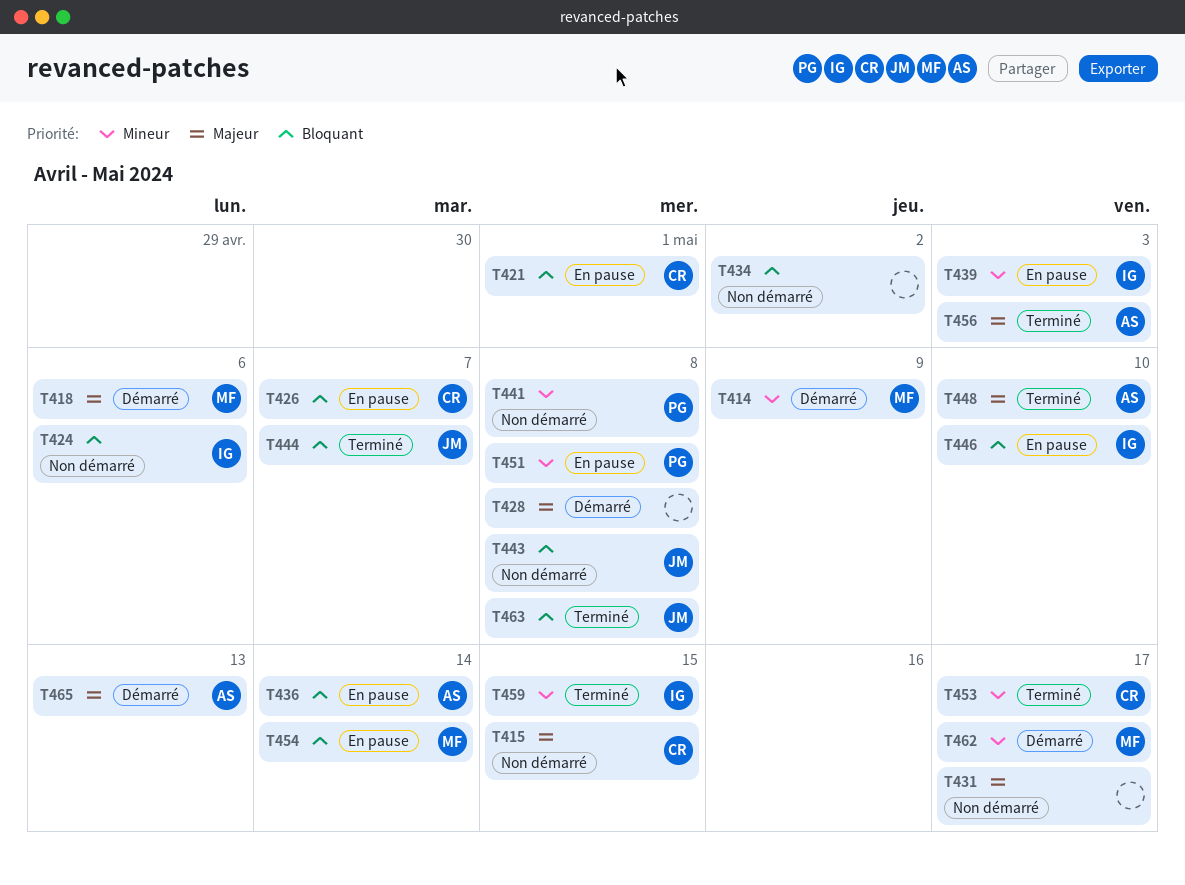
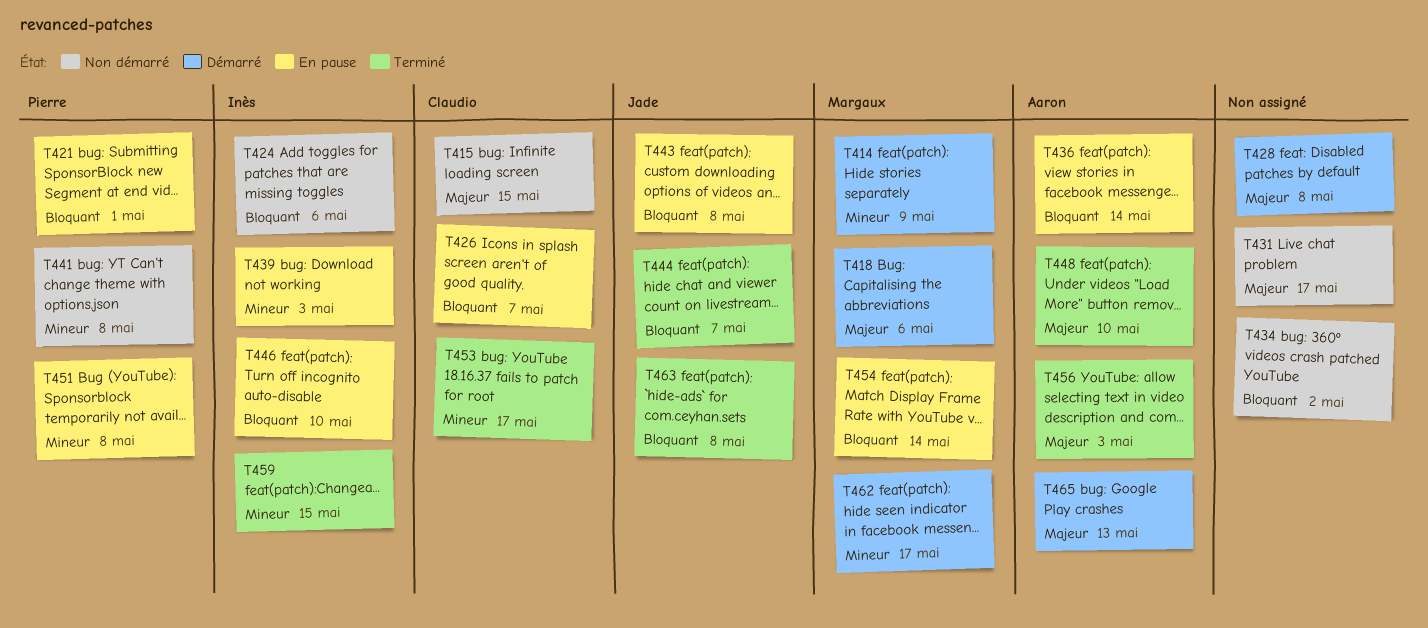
T421, owner: Claudio -> Pierre
T443, status: Non démarré -> En pause

